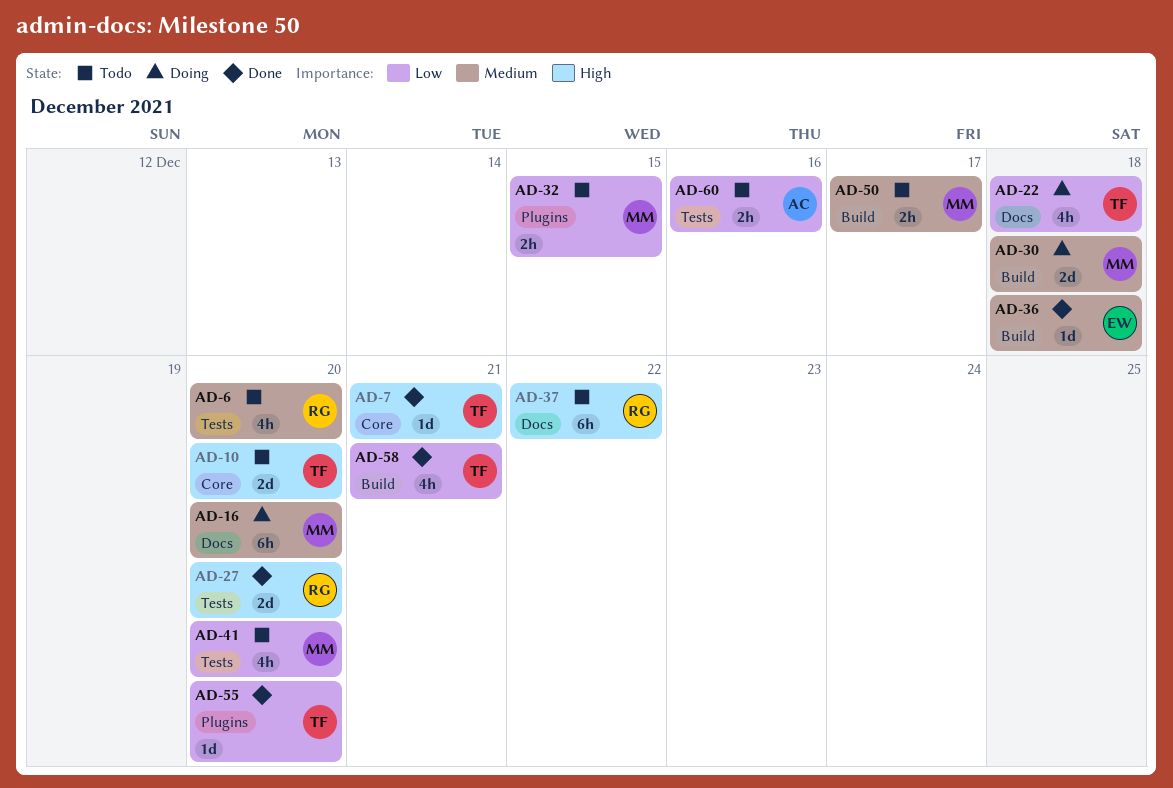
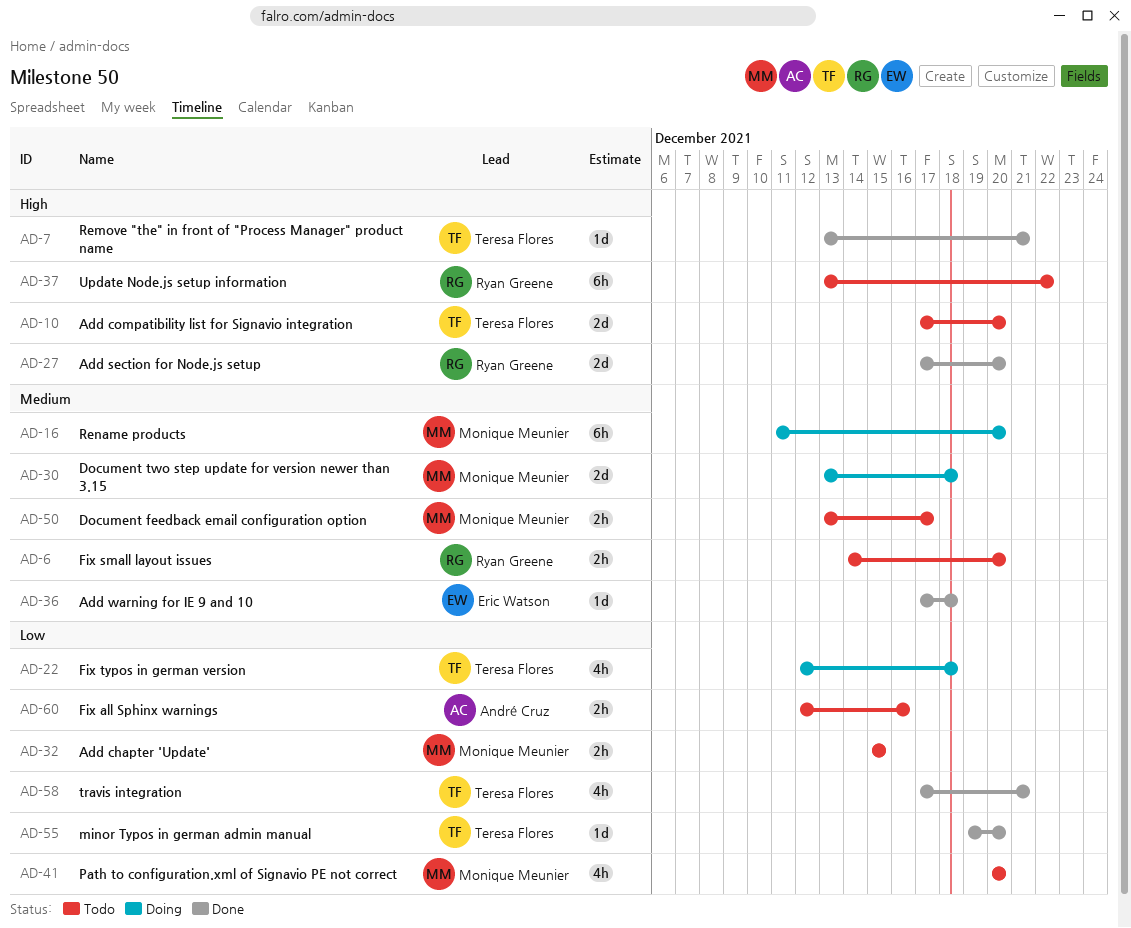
AD-6, estimate: 4h -> 2h

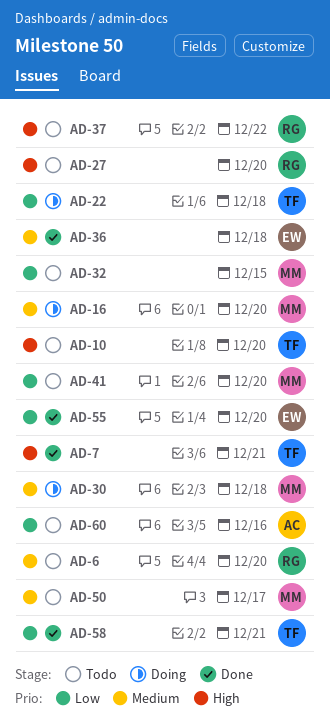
AD-27, status: Done -> Todo
AD-55, owner: Teresa Flores -> Eric Watson

